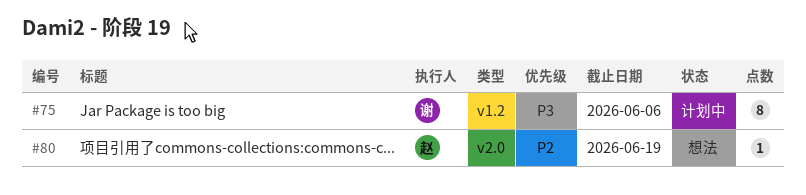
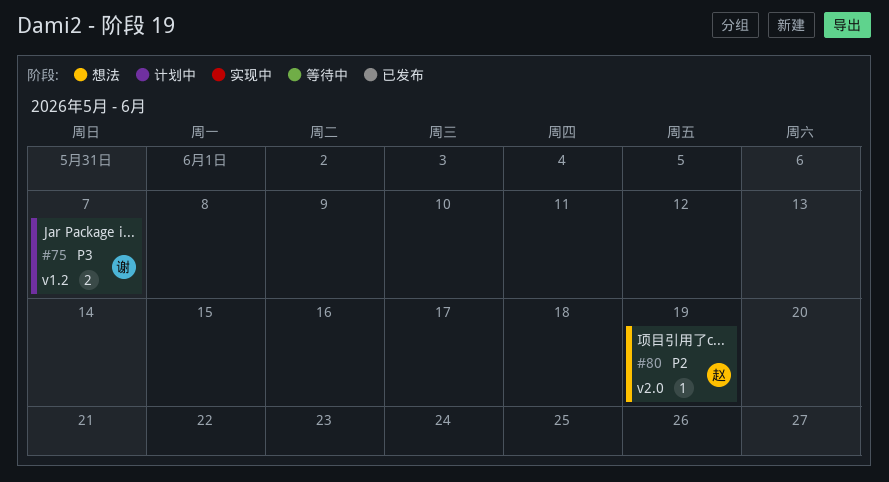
#75, estimate: 8 -> 2
#75, due: Jun 6 -> Jun 7

